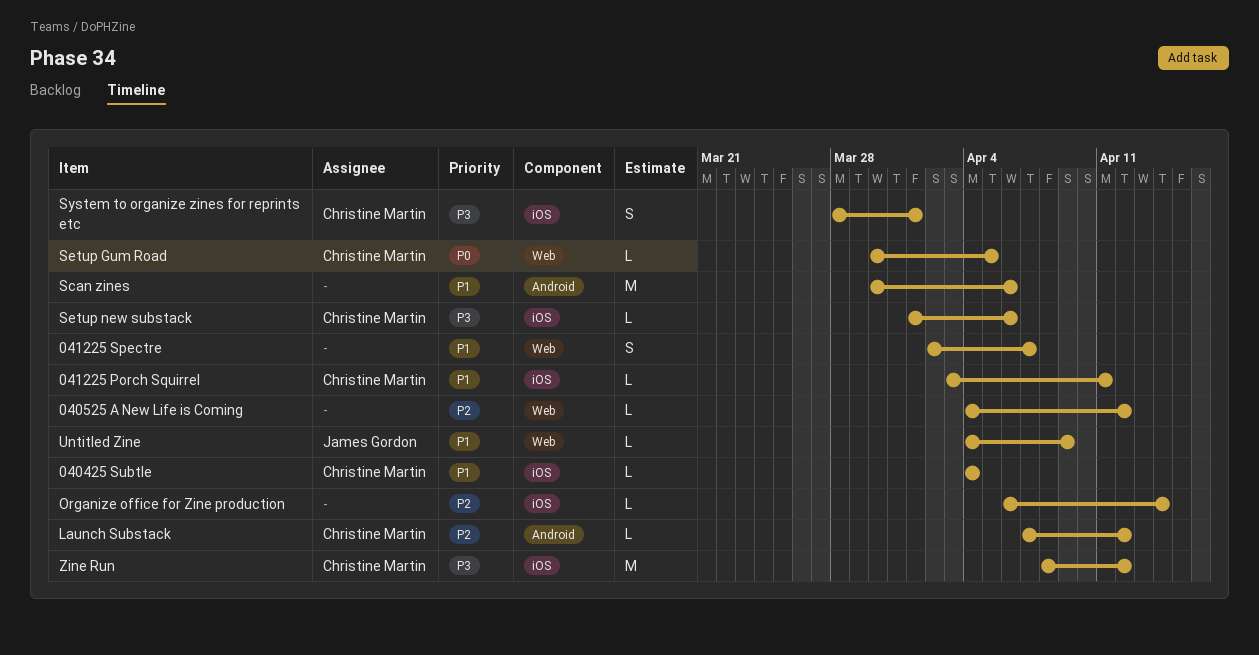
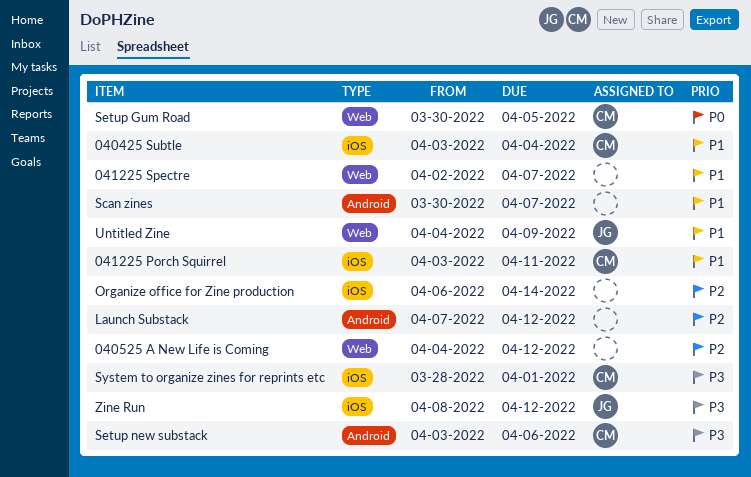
040425 Subtle, start: Apr 4 -> Apr 3
Launch Substack, owner: Christine Martin -> none
Scan zines, due: Apr 6 -> Apr 7
Setup new substack, label: iOS -> Android
Setup new substack, start: Apr 1 -> Apr 3
Zine Run, owner: Christine Martin -> James Gordon

